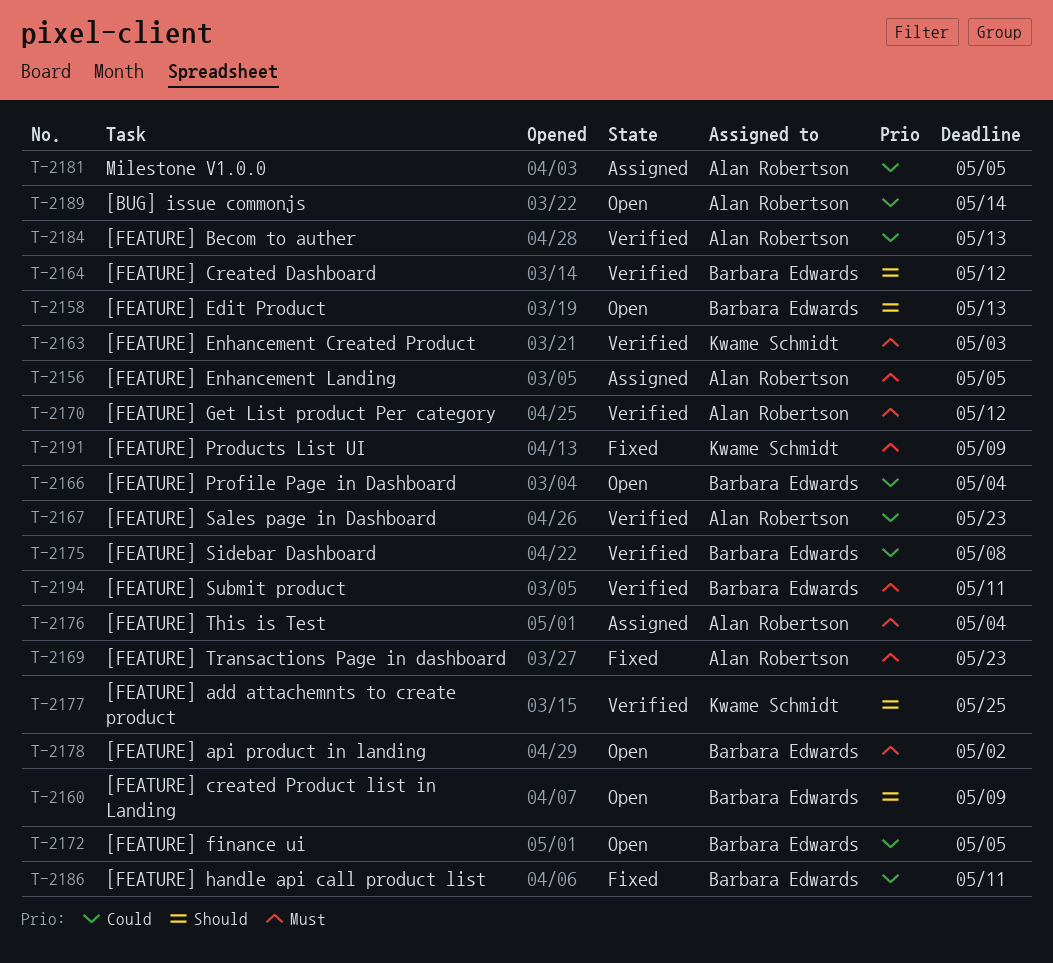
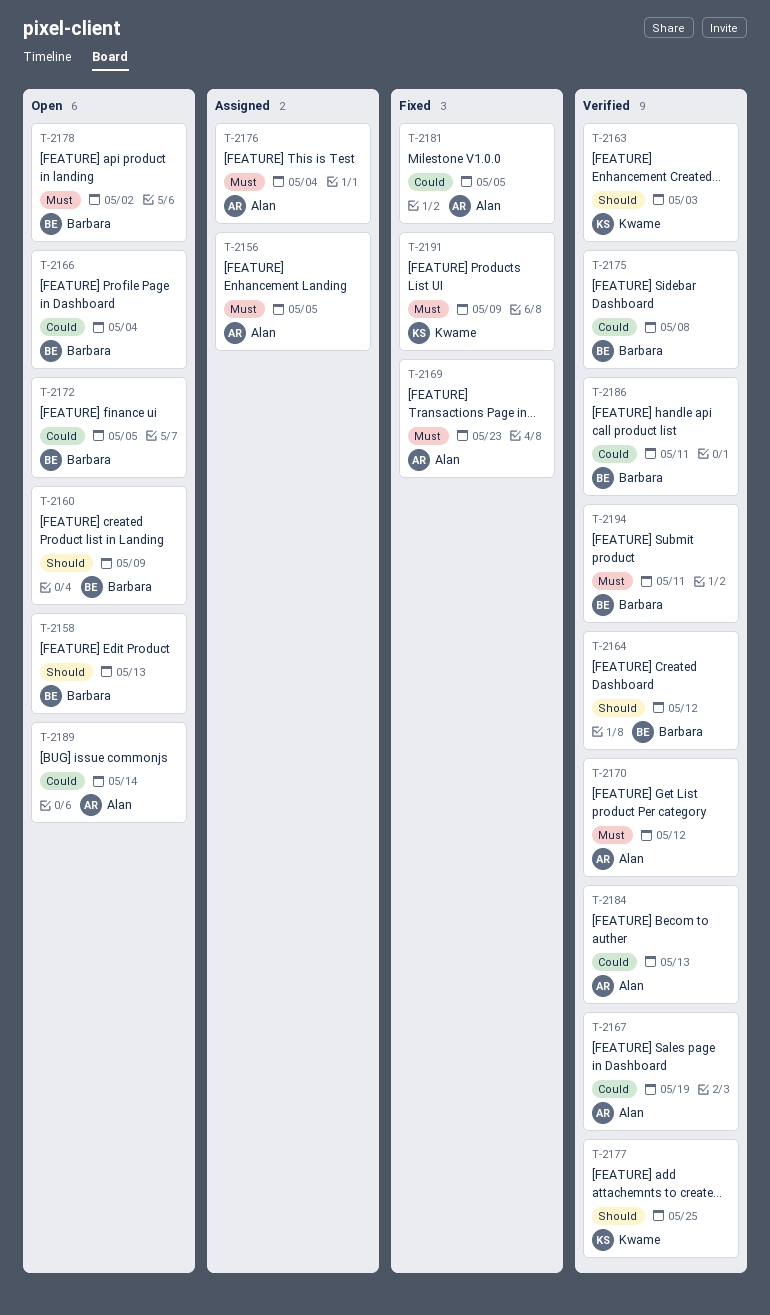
T-2163, priority: Must -> Should
T-2167, due: May 23 -> May 19
T-2181, status: Assigned -> Fixed
T-2186, status: Fixed -> Verified

